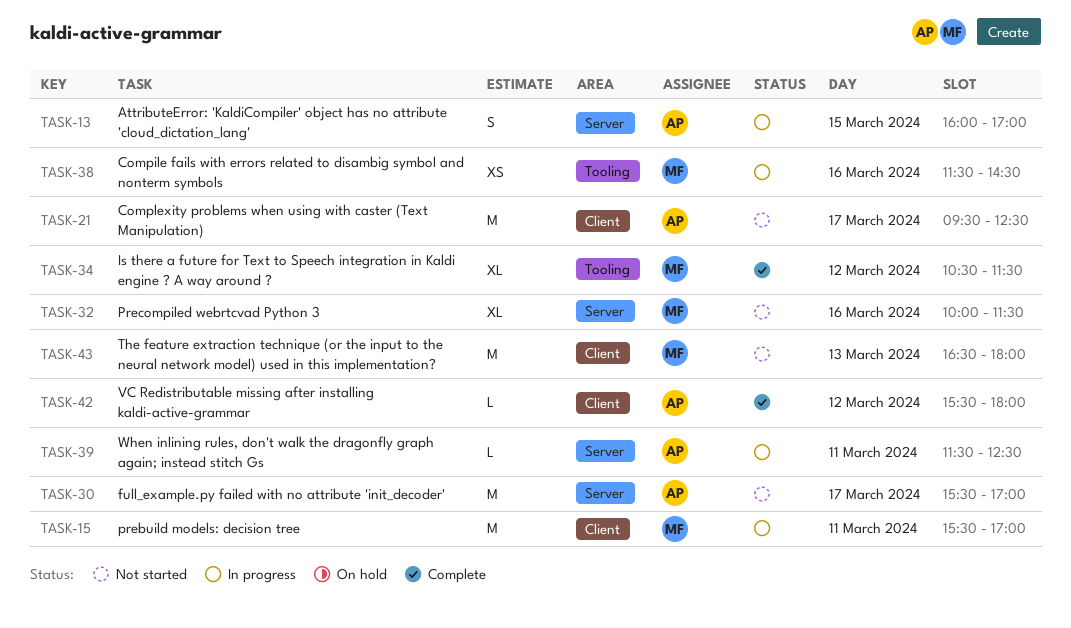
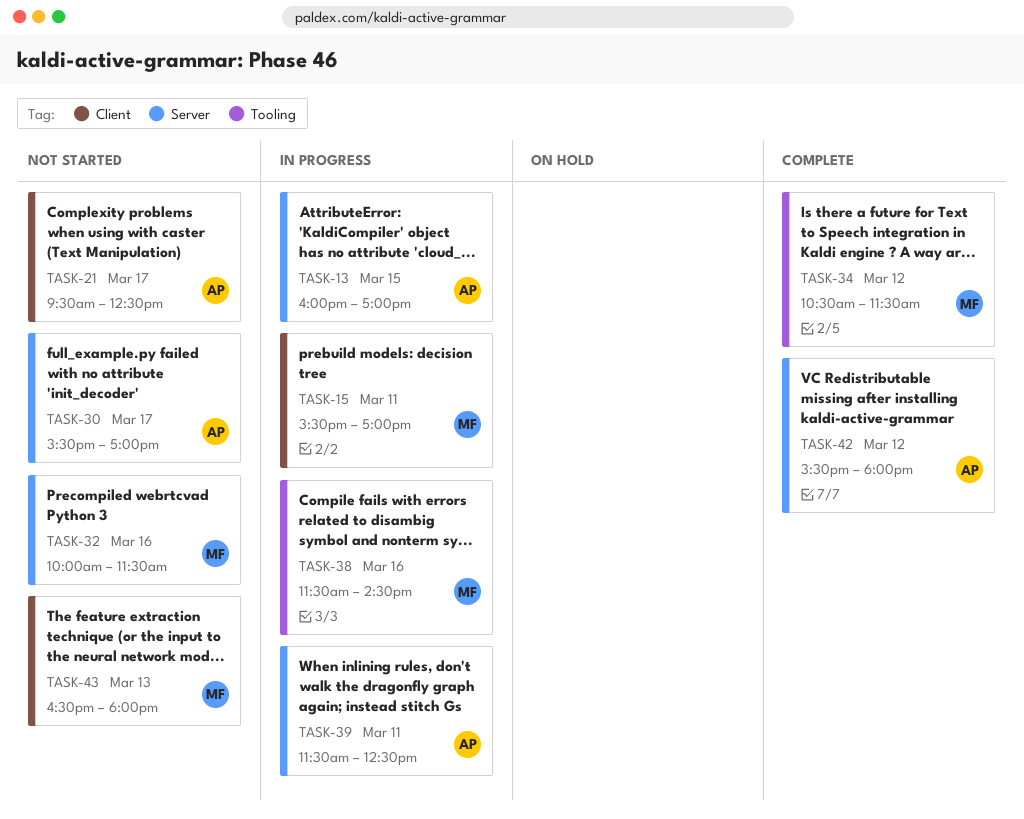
TASK-42, label: Client -> Server

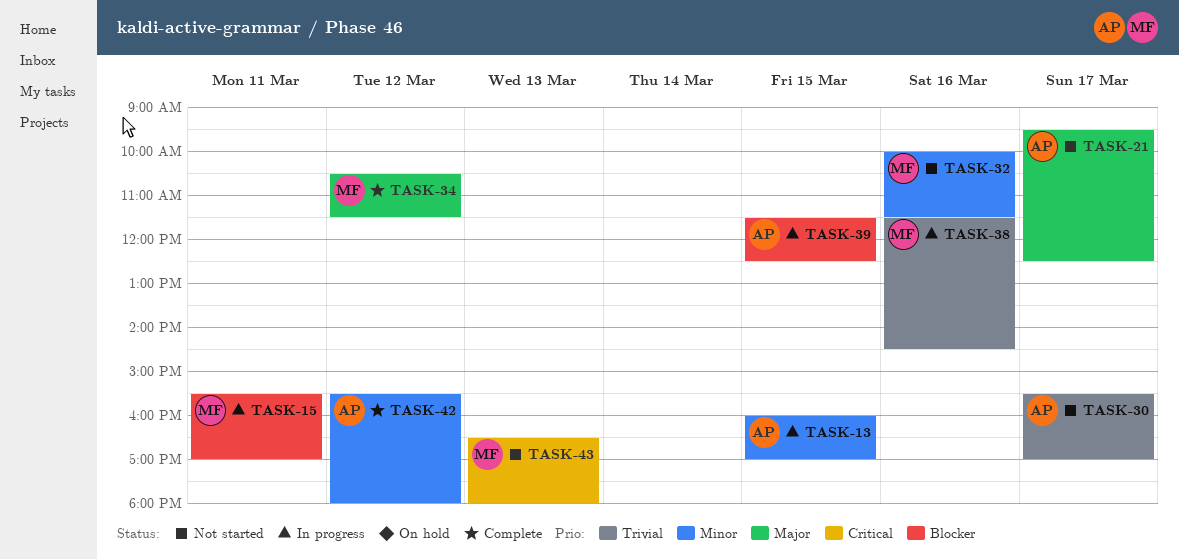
TASK-39, day: Mar 11 -> Mar 15

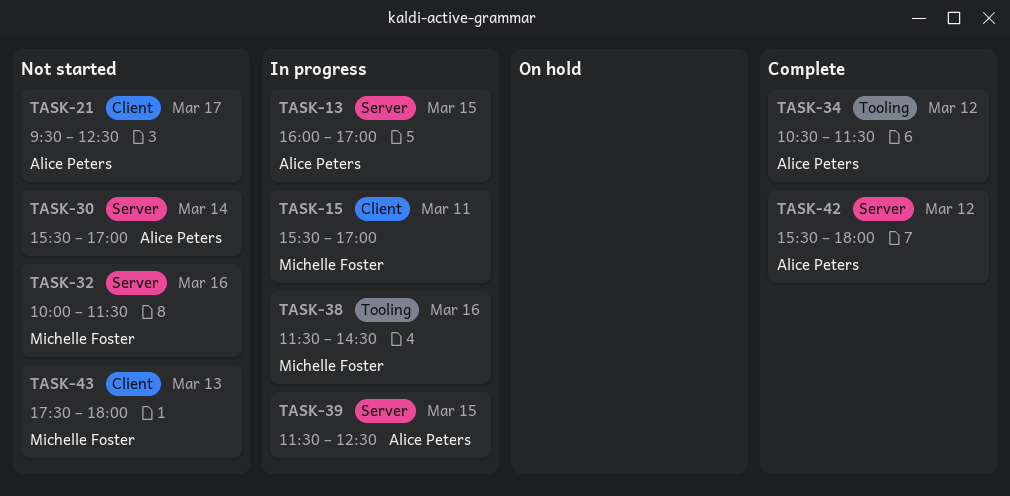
TASK-30, day: Mar 17 -> Mar 14
TASK-34, owner: Michelle Foster -> Alice Peters
TASK-43, begins: 16:30 -> 17:30

